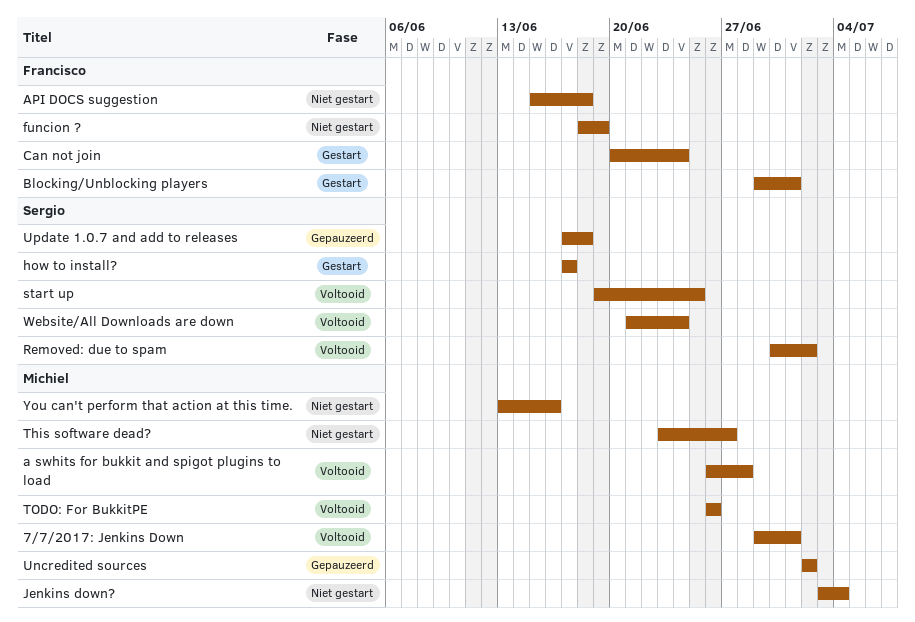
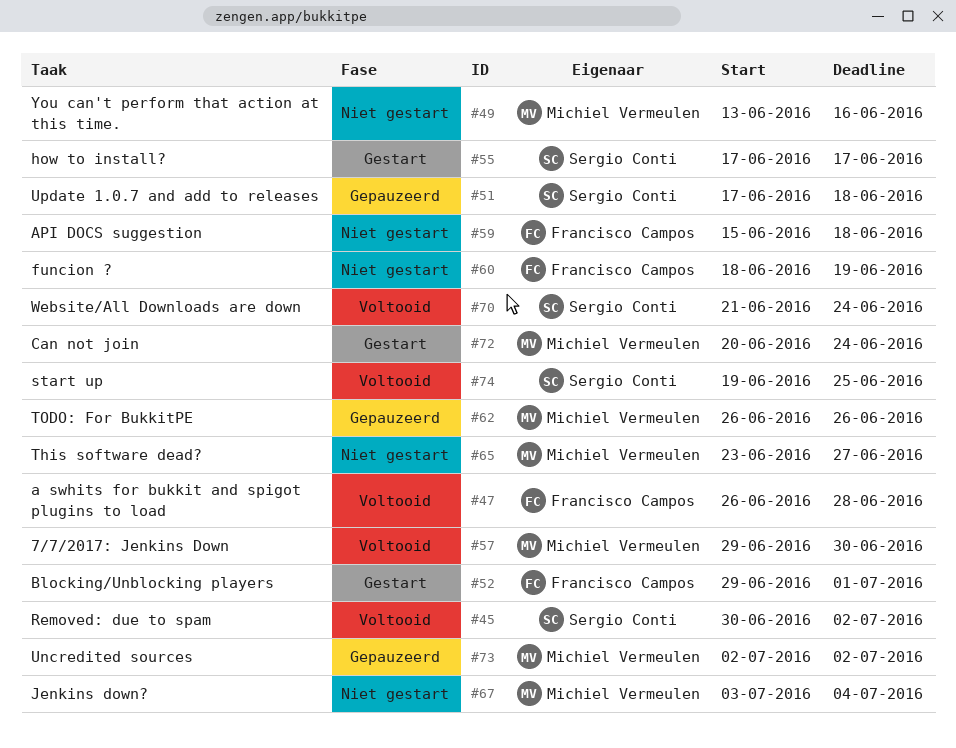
7/7/2017: Jenkins Down, due: Jul 1 -> Jun 30
a swhits for bukkit and spigot plugins to load, owner: Michiel Vermeulen -> Francisco Campos
Can not join, owner: Francisco Campos -> Michiel Vermeulen
TODO: For BukkitPE, status: Voltooid -> Gepauzeerd

